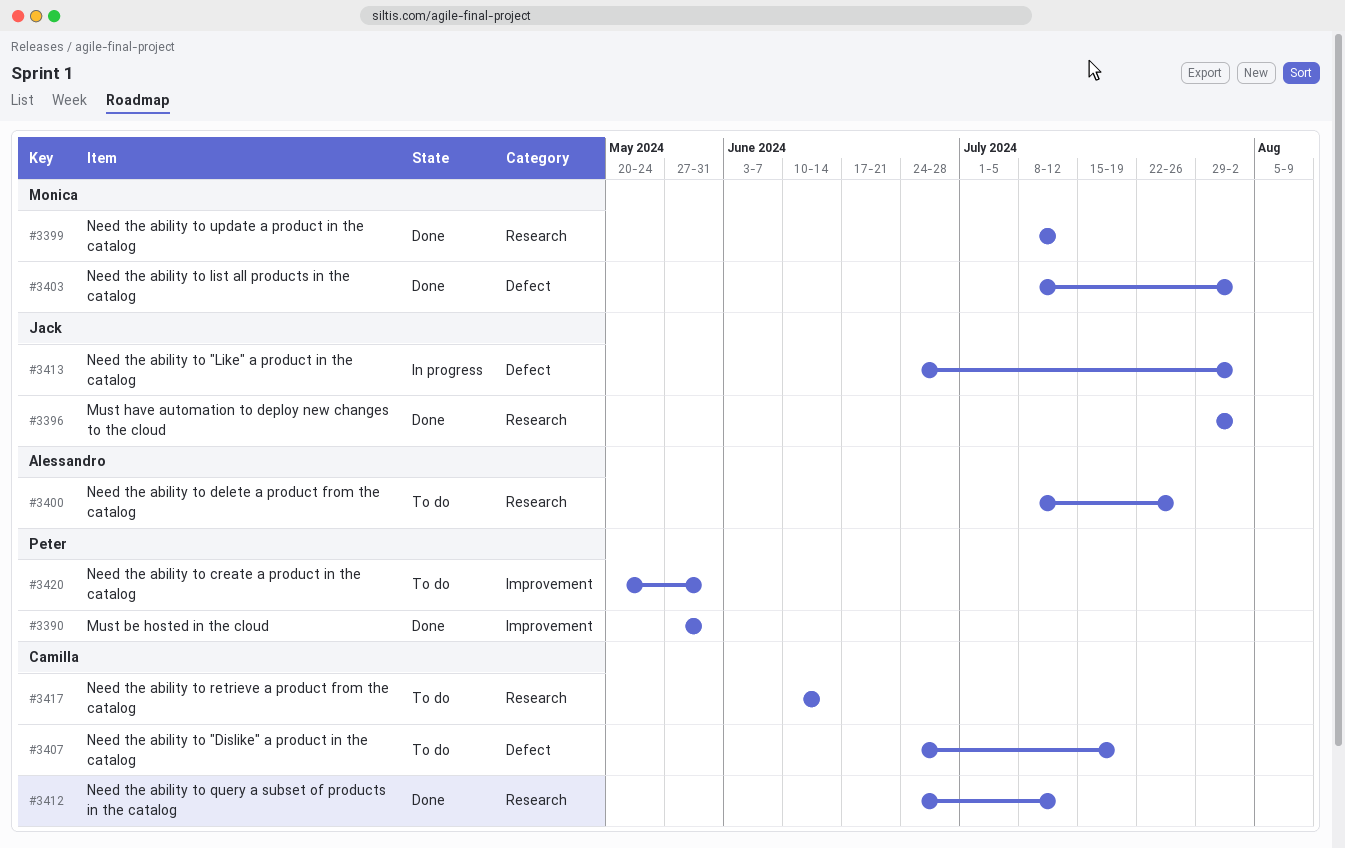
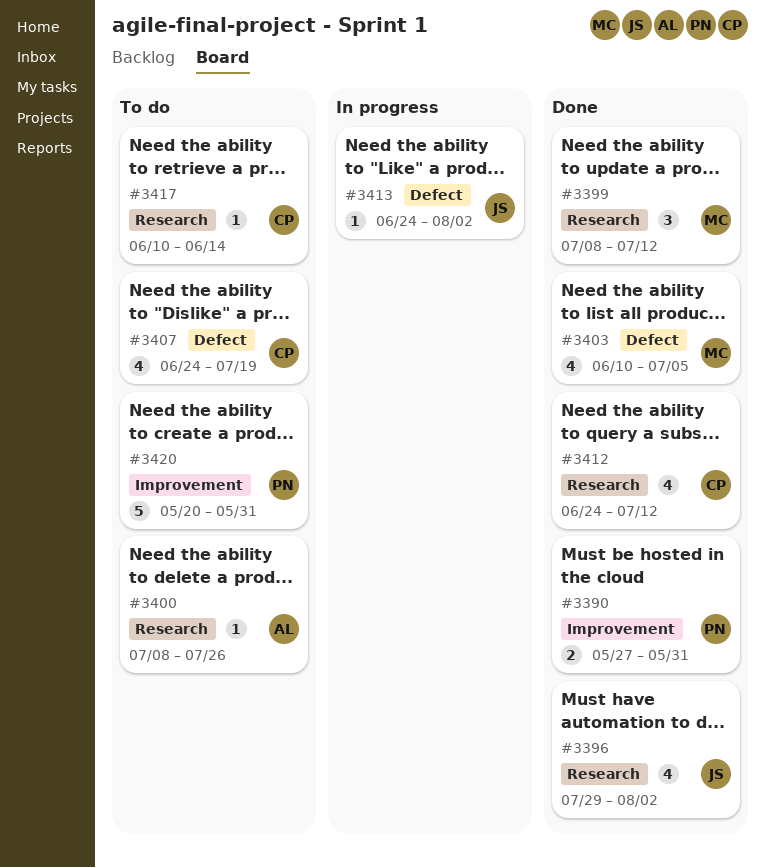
#3403, start: Jul 8 -> Jun 10
#3403, due: Aug 2 -> Jul 5

